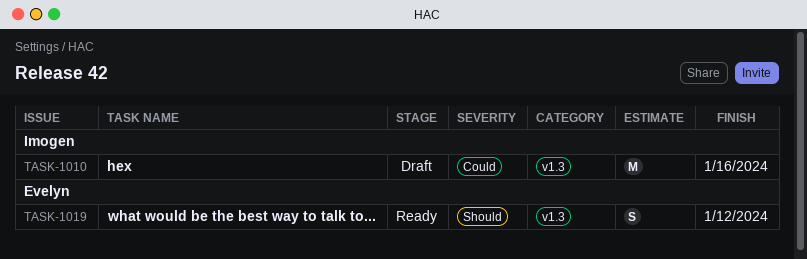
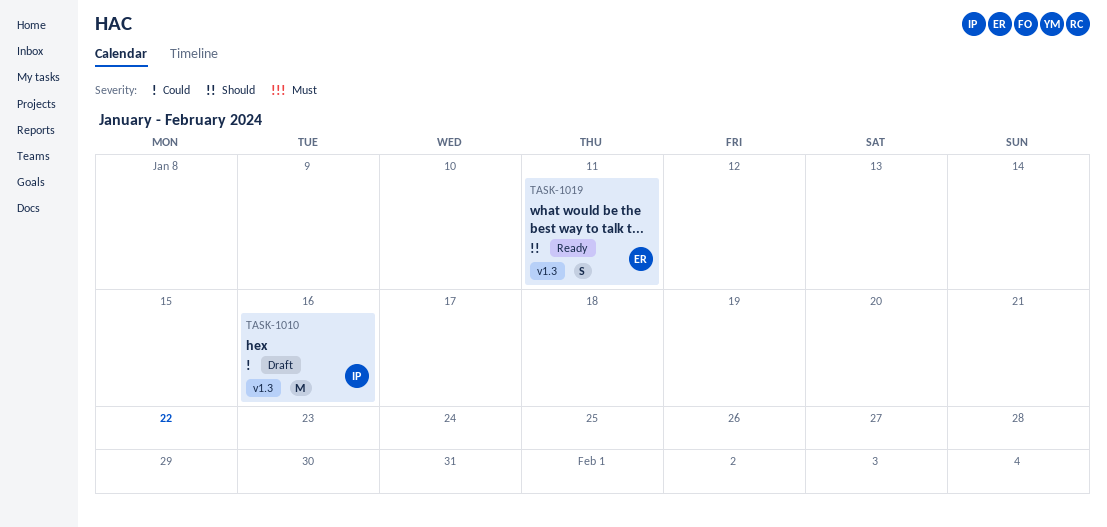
TASK-1019, due: Jan 12 -> Jan 11

